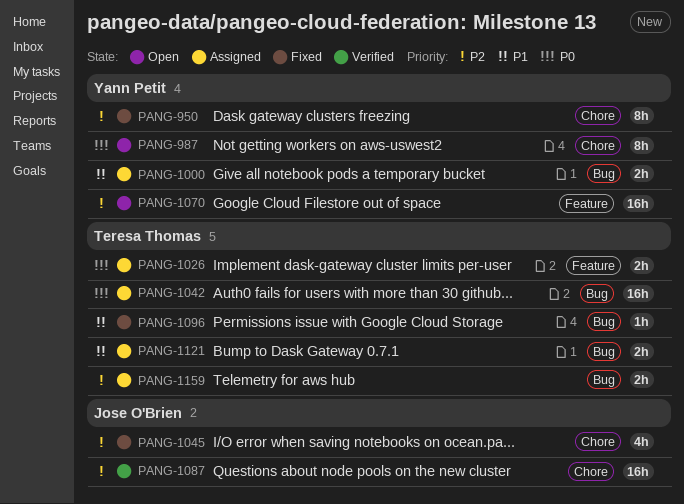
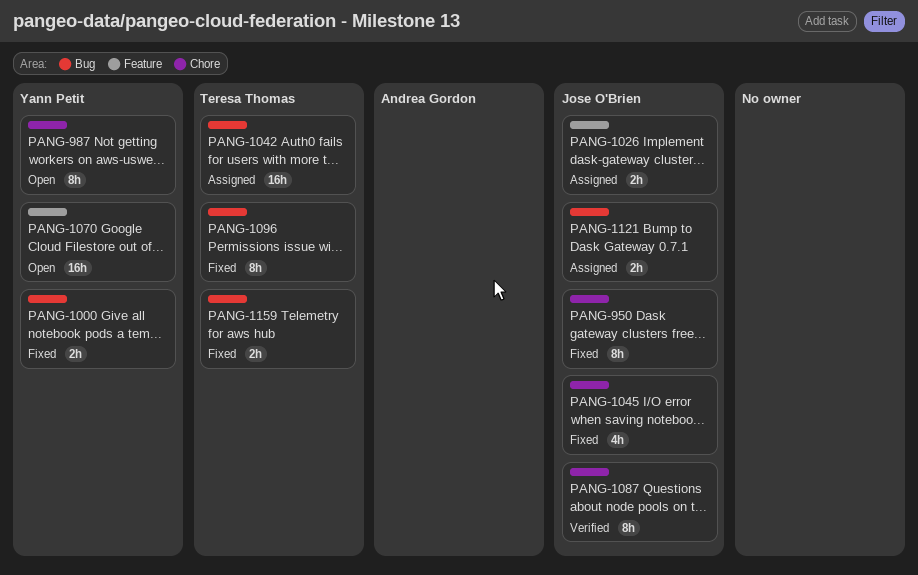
PANG-950, owner: Yann Petit -> Jose O'Brien
PANG-1000, status: Assigned -> Fixed
PANG-1026, owner: Teresa Thomas -> Jose O'Brien
PANG-1087, estimate: 16h -> 8h
PANG-1096, estimate: 1h -> 8h
PANG-1121, owner: Teresa Thomas -> Jose O'Brien
PANG-1159, status: Assigned -> Fixed

